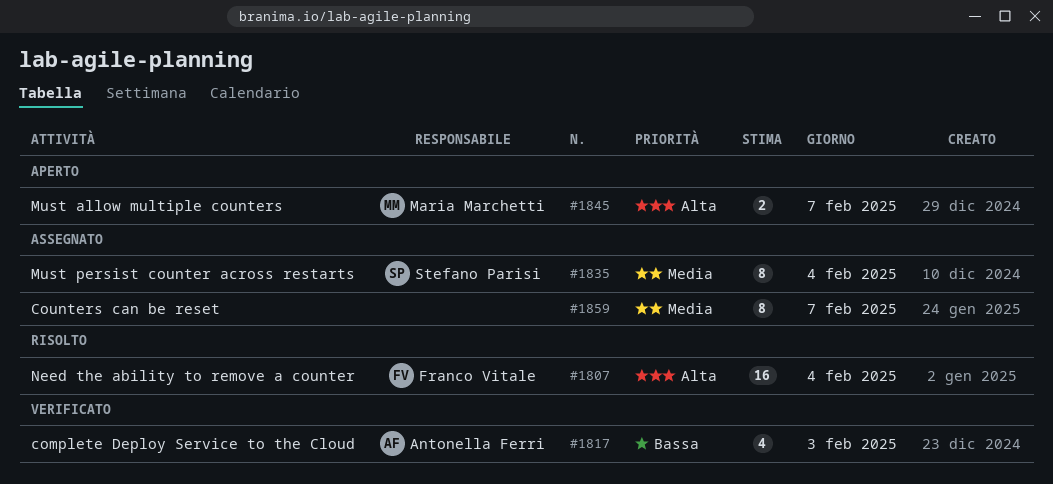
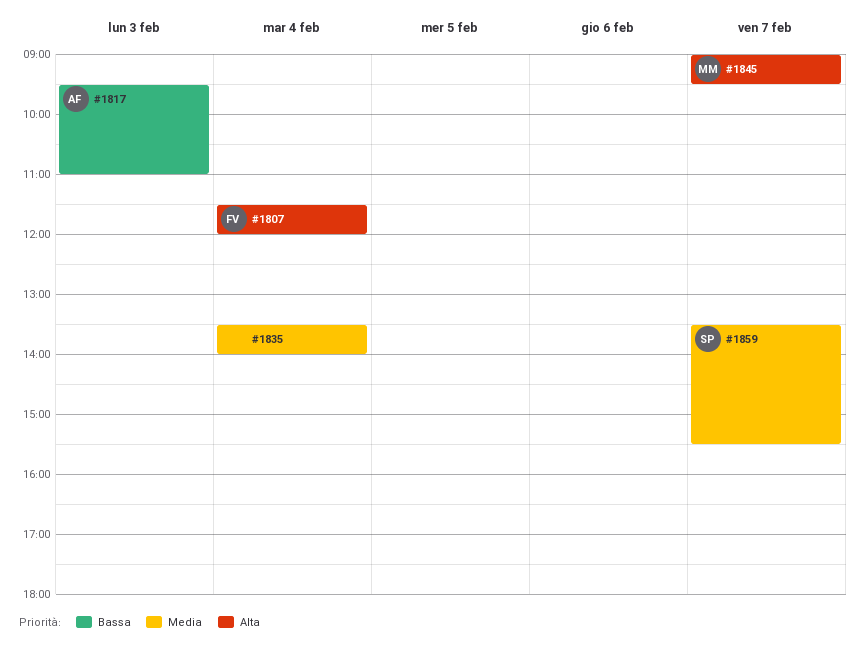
#1835, owner: Stefano Parisi -> none
#1859, owner: none -> Stefano Parisi

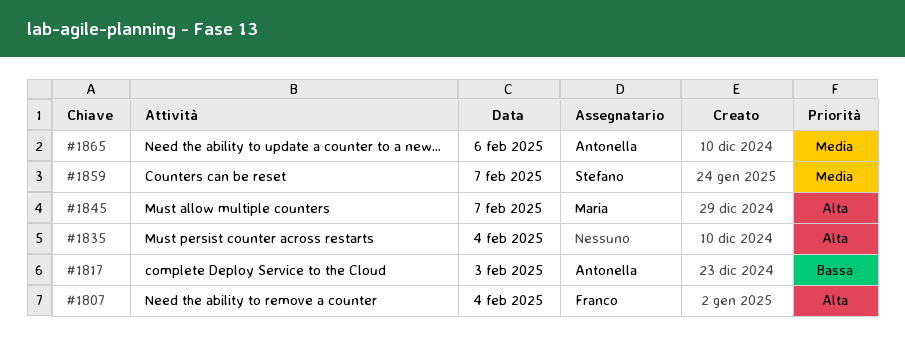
#1835, priority: Media -> Alta
#1865: none -> present

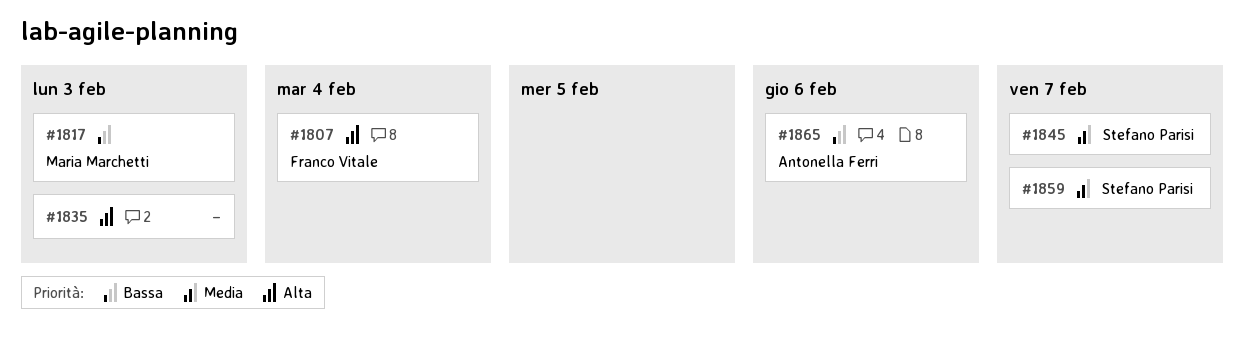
#1817, owner: Antonella Ferri -> Maria Marchetti
#1835, day: Feb 4 -> Feb 3
#1845, owner: Maria Marchetti -> Stefano Parisi
#1845, priority: Alta -> Media
#1865, priority: Media -> Bassa

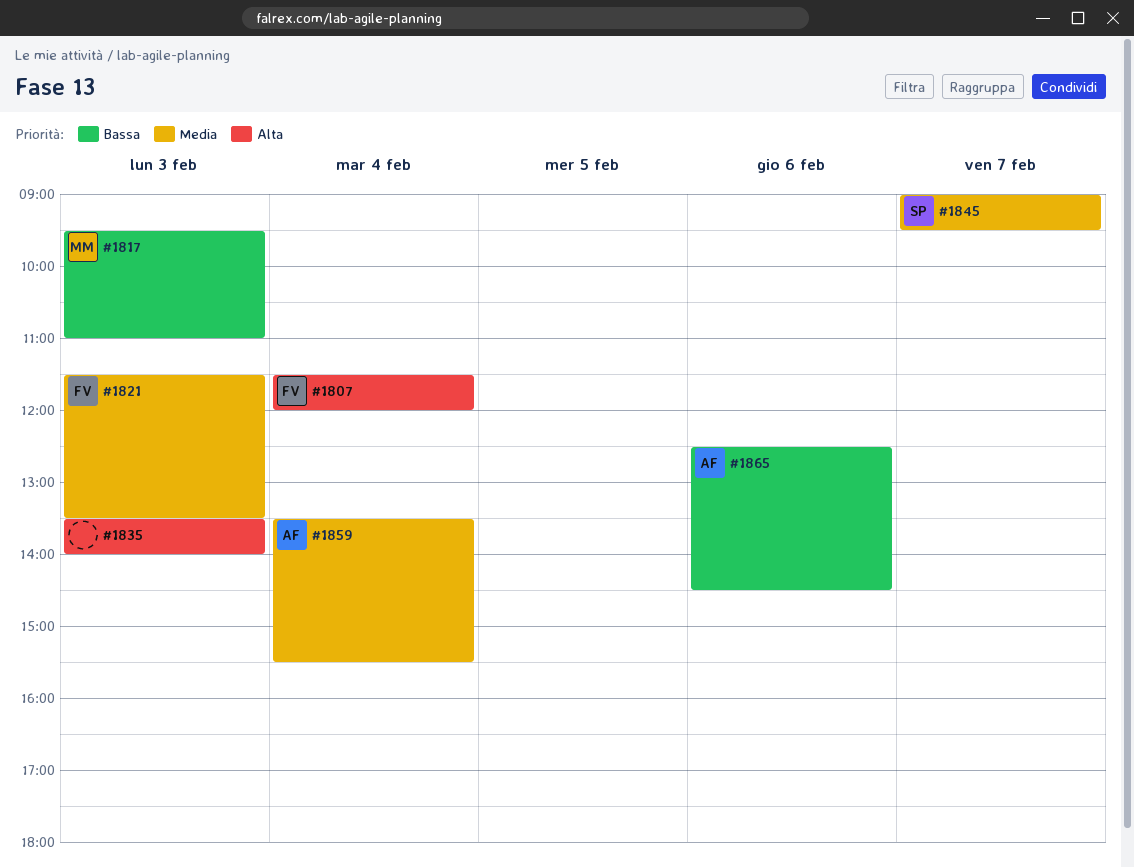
#1821: none -> present
#1859, owner: Stefano Parisi -> Antonella Ferri
#1859, day: Feb 7 -> Feb 4

